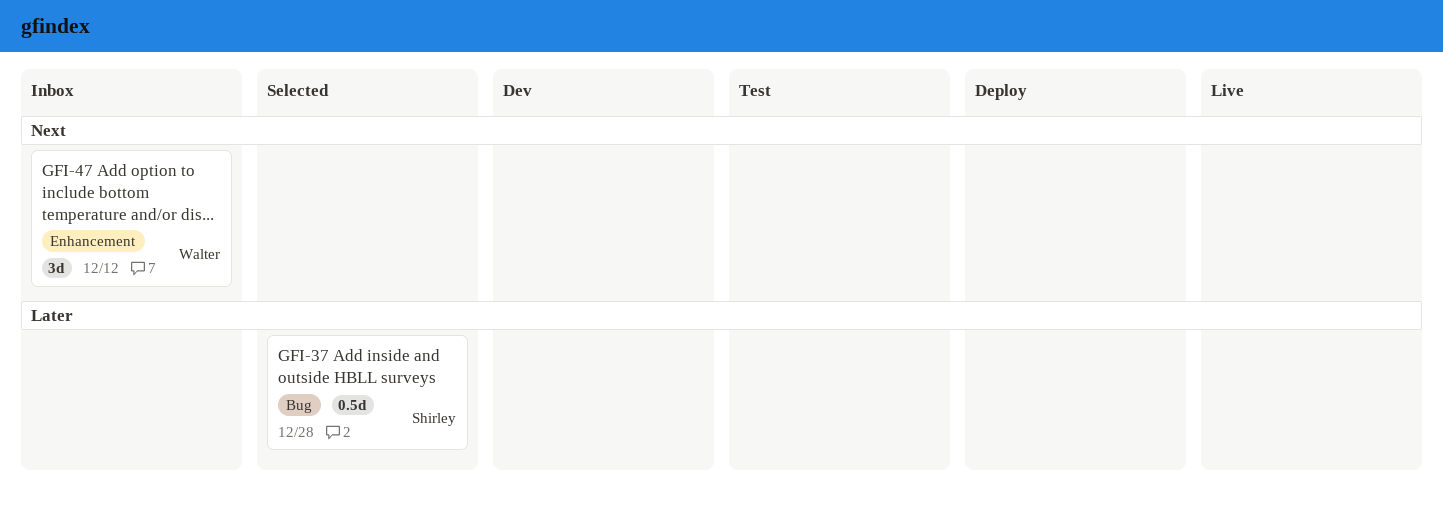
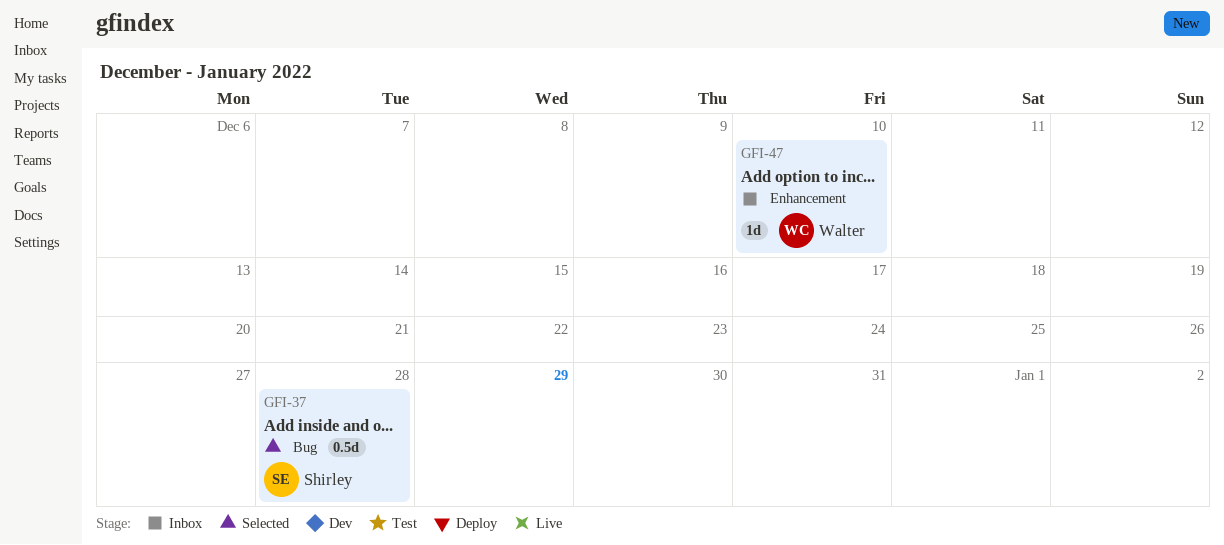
GFI-47, estimate: 3d -> 1d
GFI-47, due: Dec 12 -> Dec 10

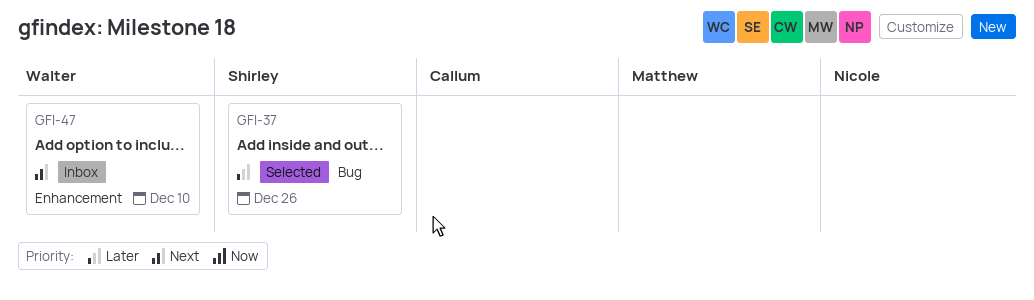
GFI-37, due: Dec 28 -> Dec 26

